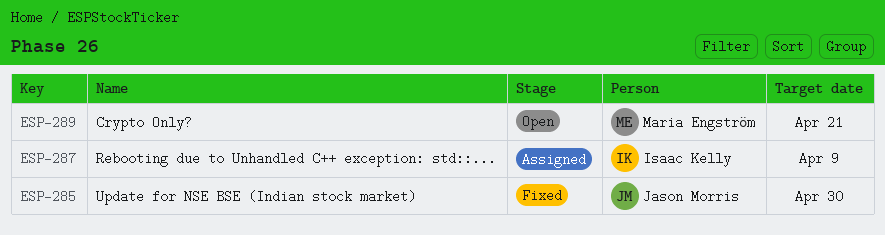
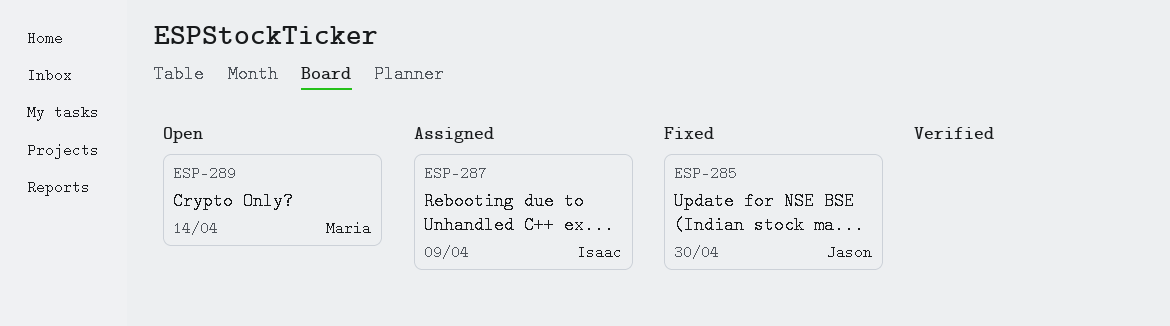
ESP-289, due: Apr 21 -> Apr 14

